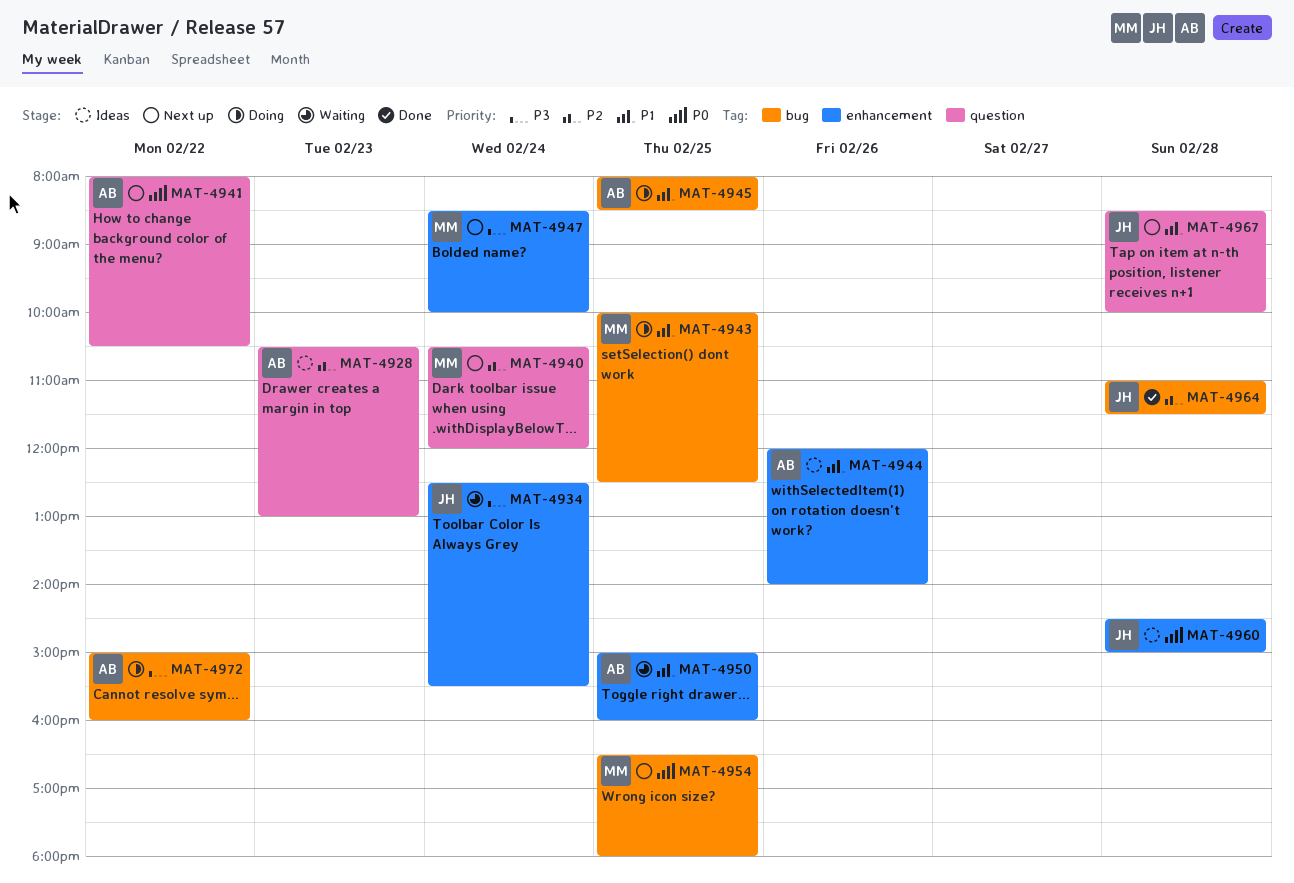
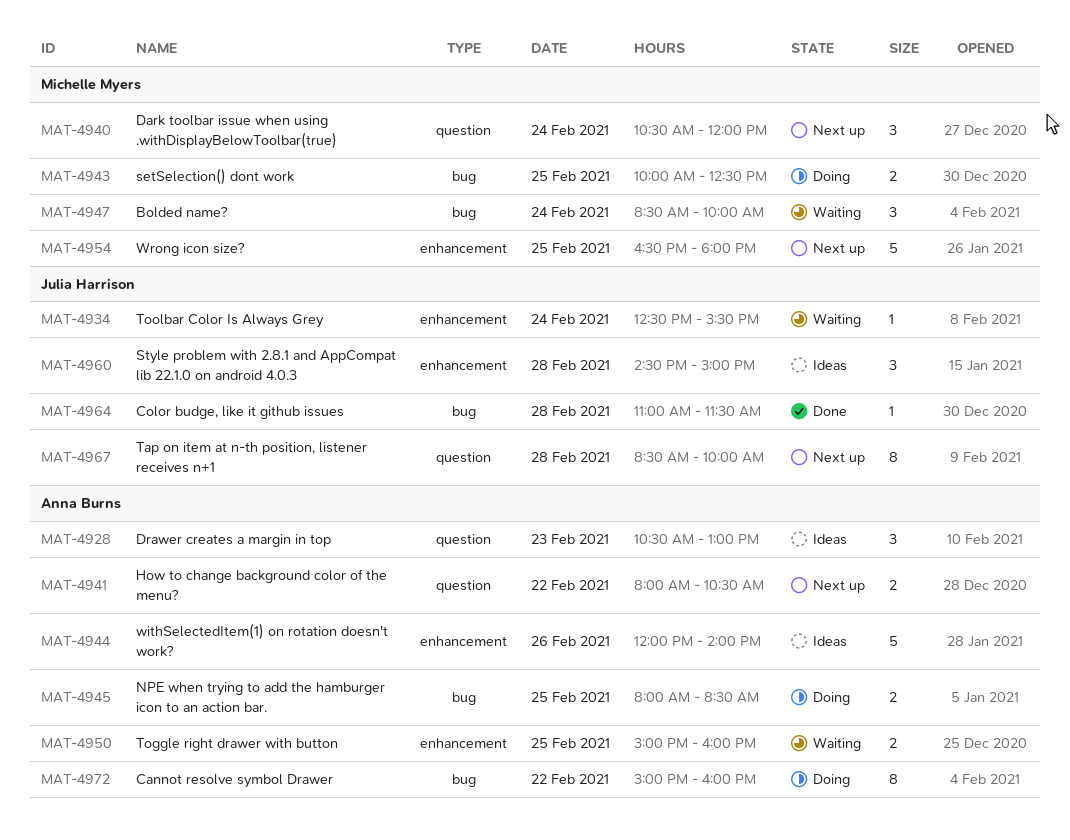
MAT-4947, status: Next up -> Waiting
MAT-4947, label: enhancement -> bug
MAT-4954, label: bug -> enhancement

